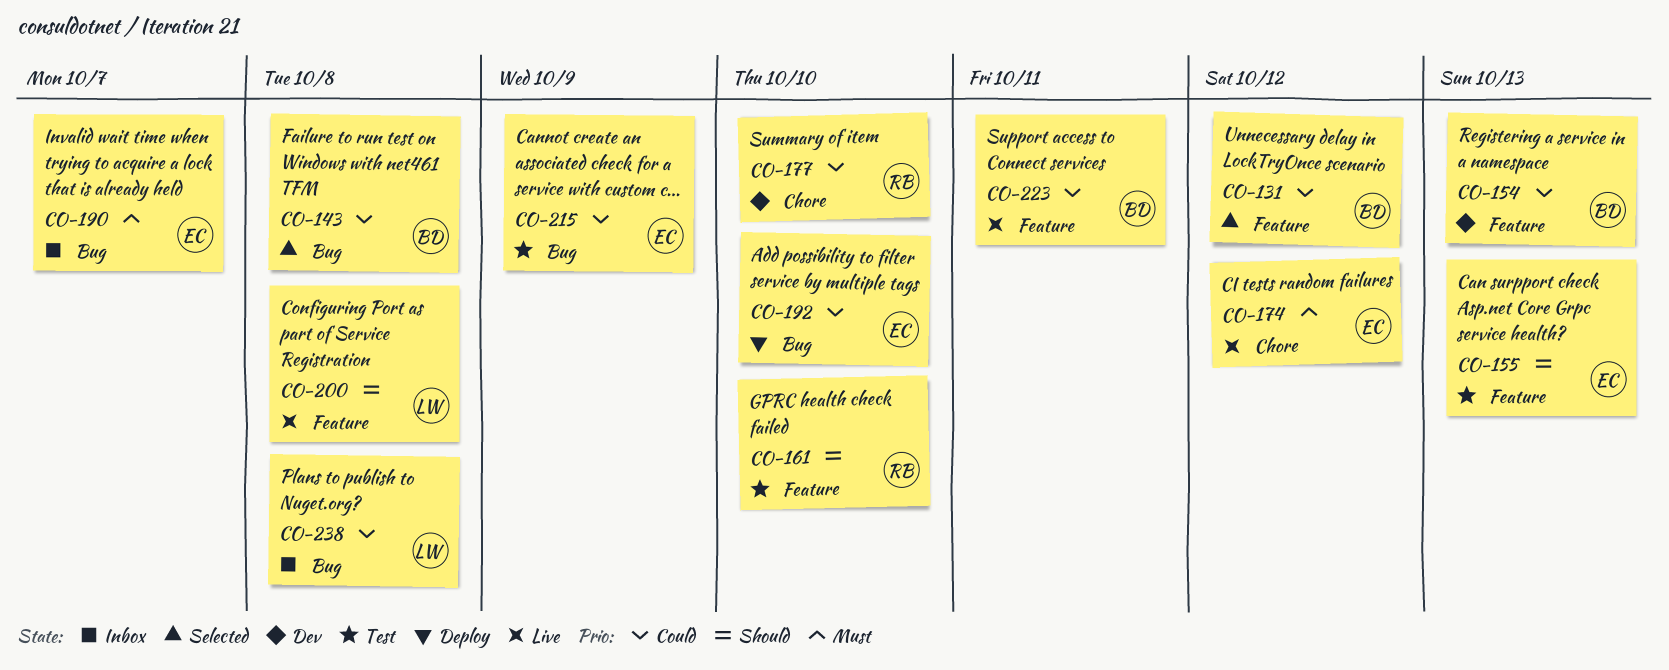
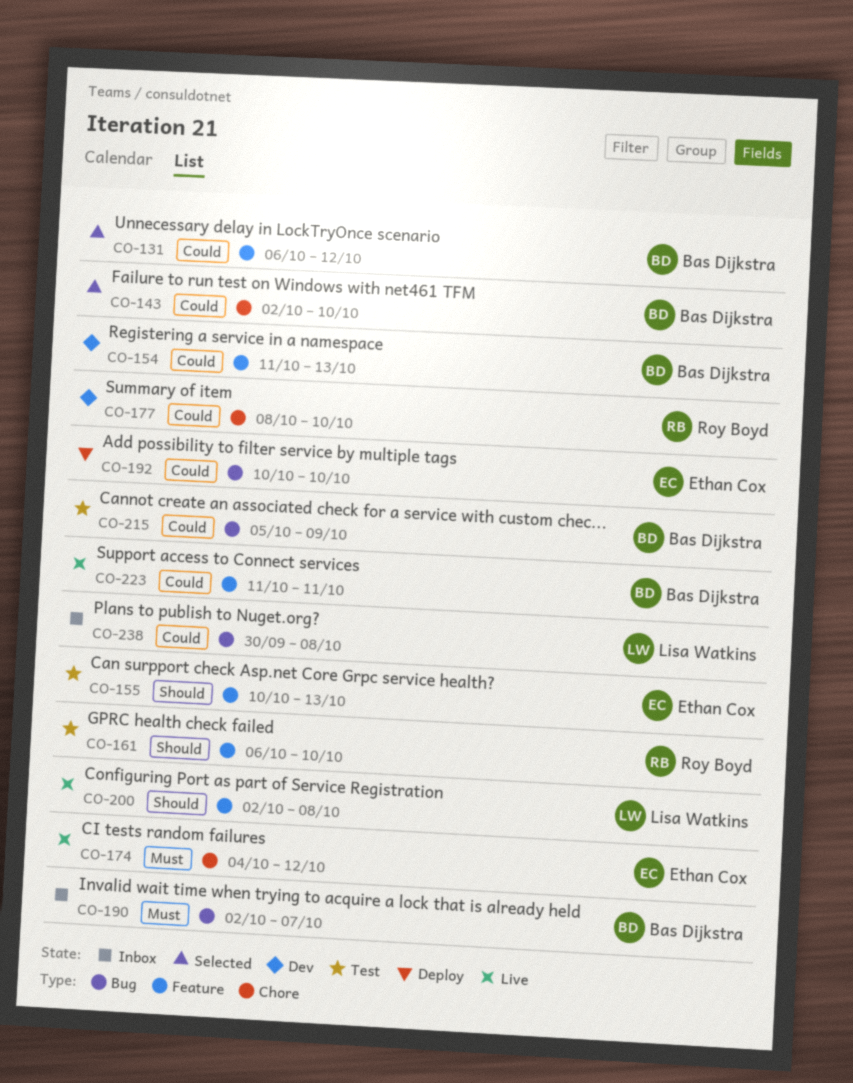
CO-143, label: Bug -> Chore
CO-143, due: Oct 8 -> Oct 10
CO-190, owner: Ethan Cox -> Bas Dijkstra
CO-215, owner: Ethan Cox -> Bas Dijkstra

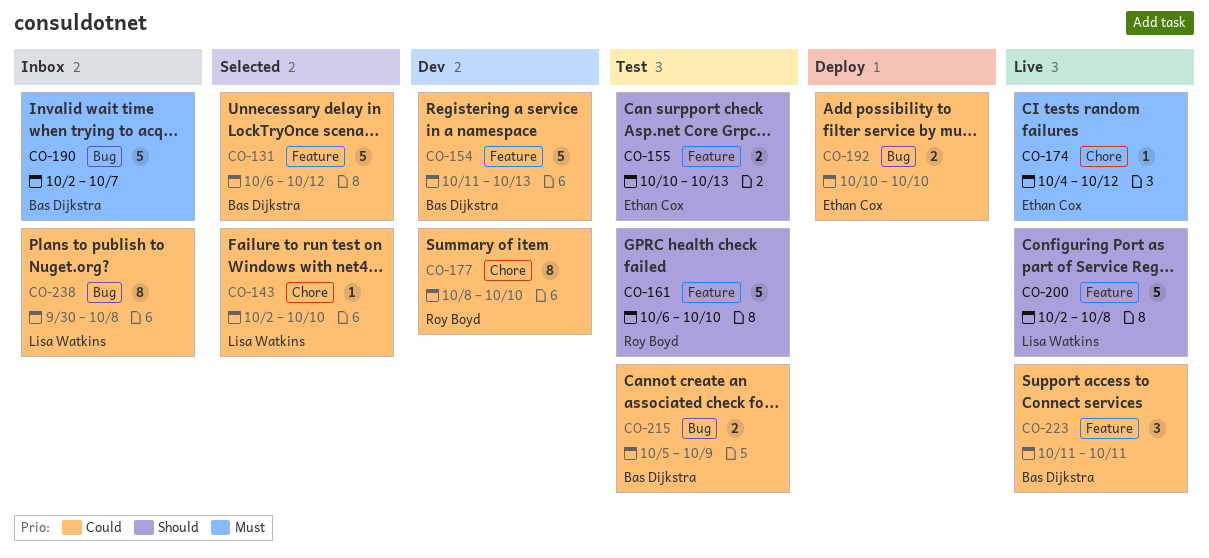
CO-143, owner: Bas Dijkstra -> Lisa Watkins

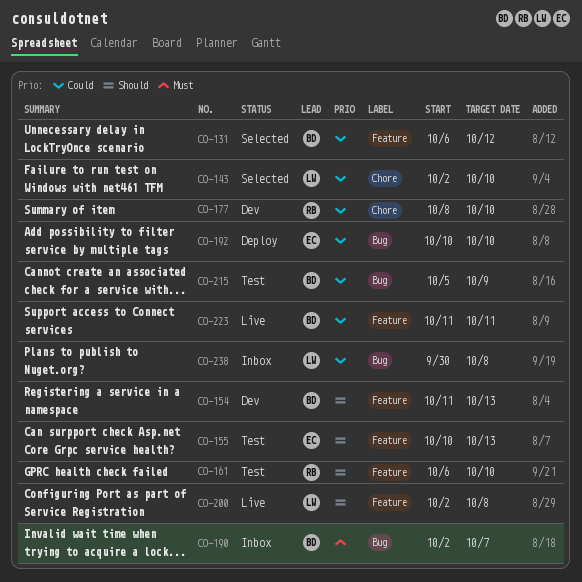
CO-154, priority: Could -> Should
CO-174: present -> none

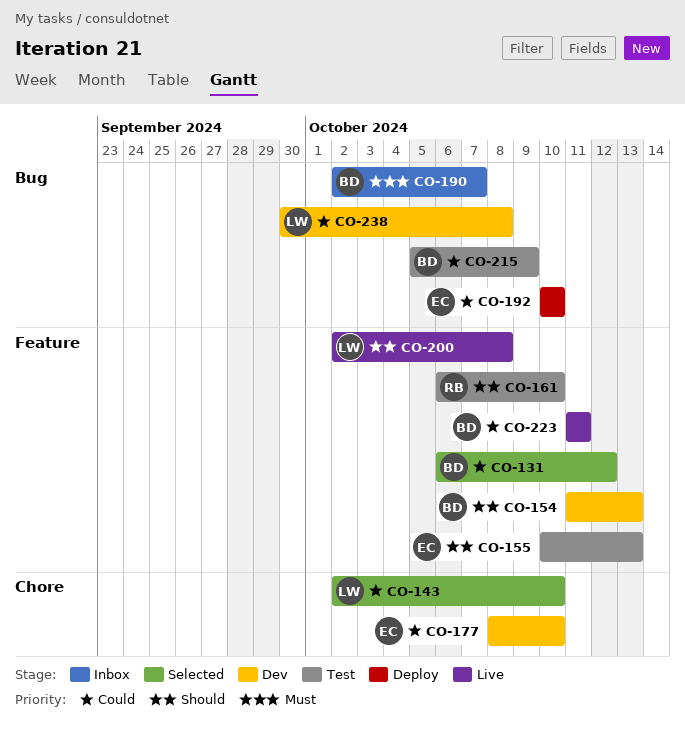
CO-177, owner: RB -> EC
CO-238, status: Inbox -> Dev

